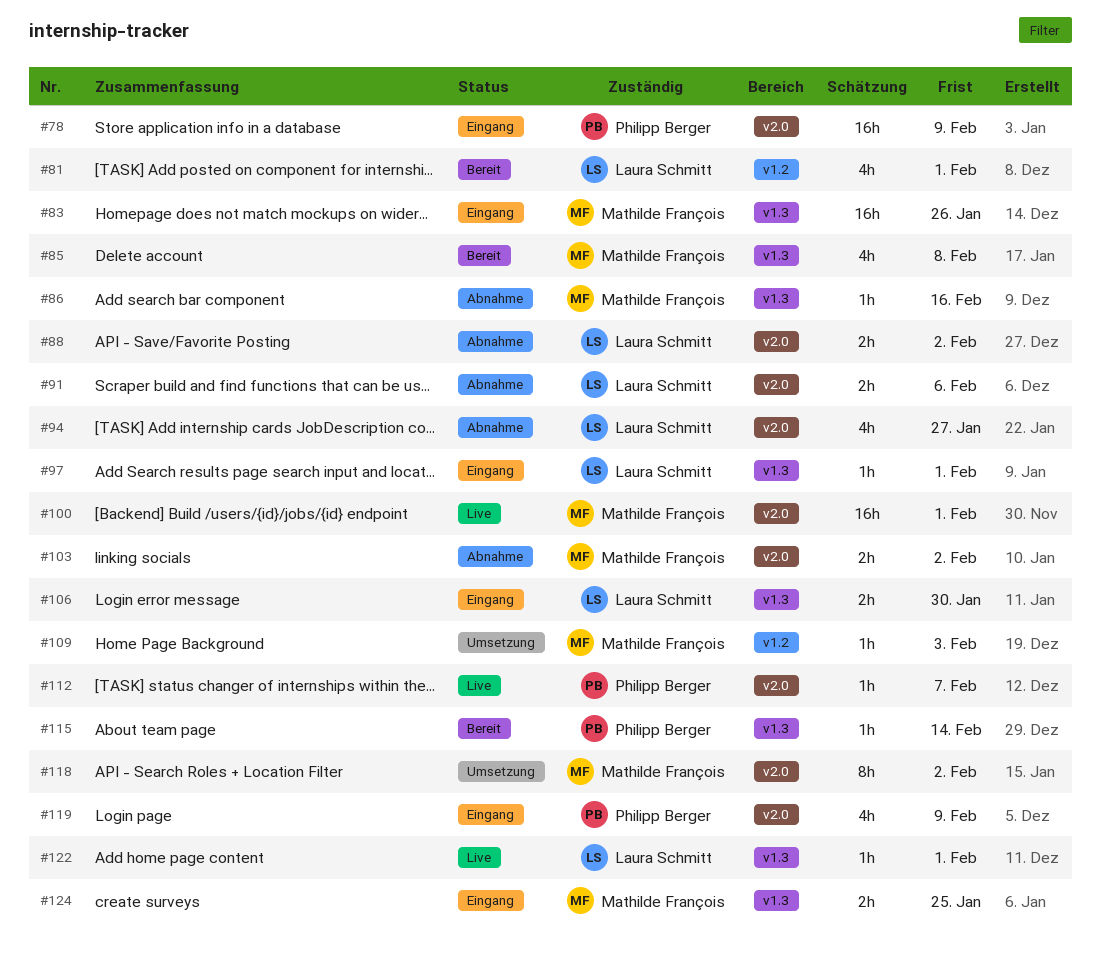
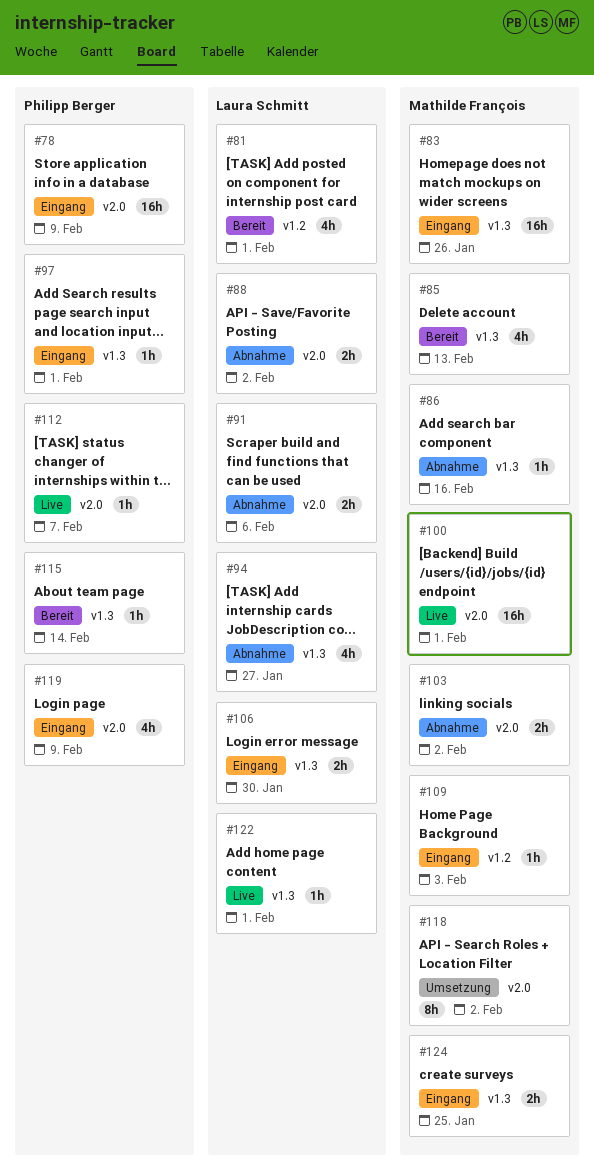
#85, due: Feb 8 -> Feb 13
#94, label: v2.0 -> v1.3
#97, owner: Laura Schmitt -> Philipp Berger
#109, status: Umsetzung -> Eingang

